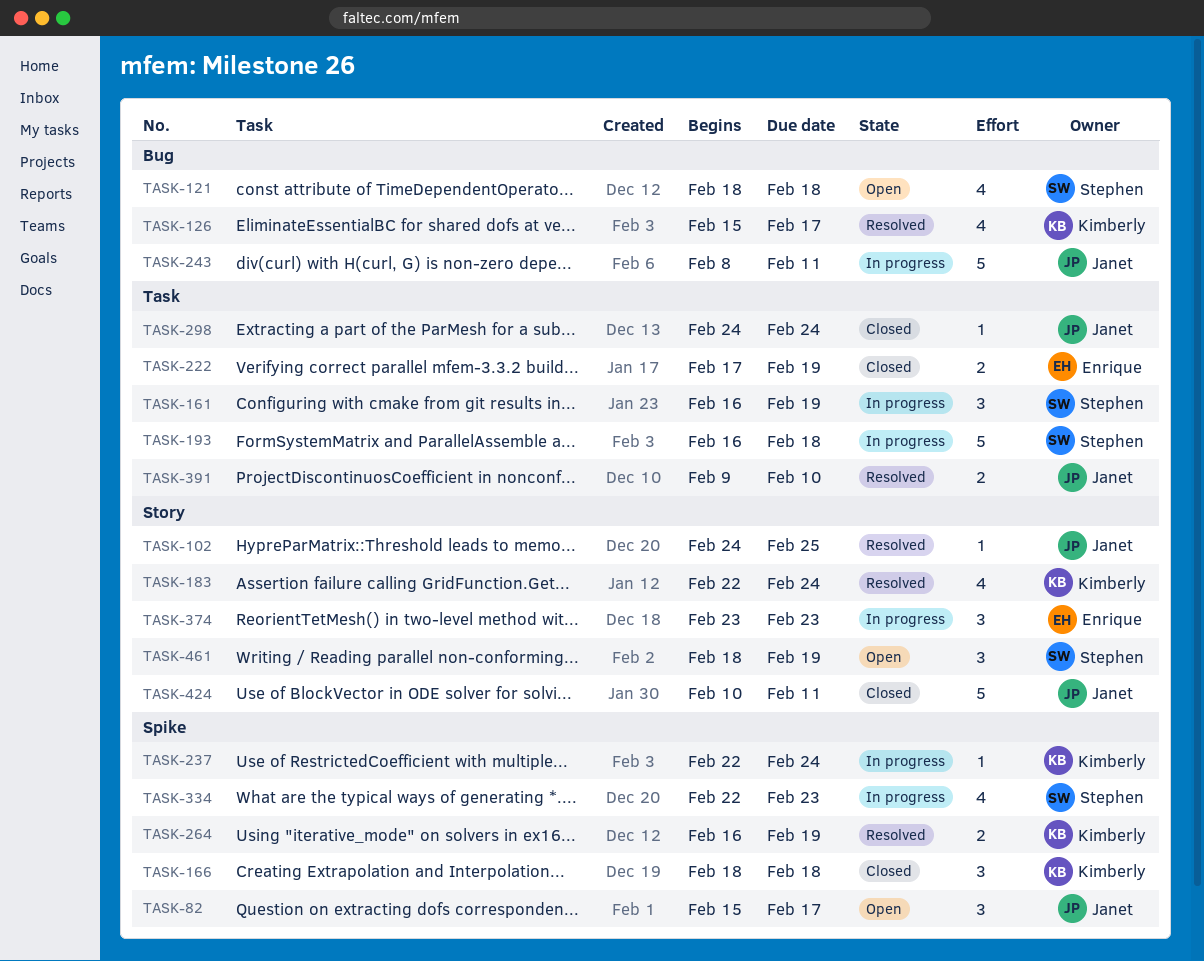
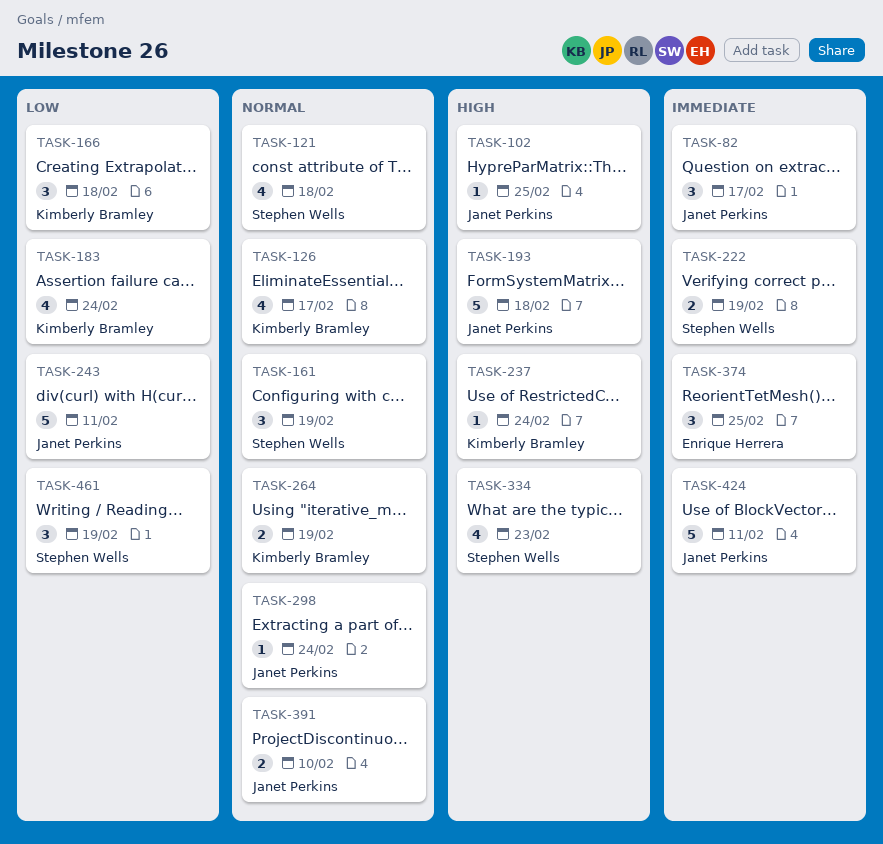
TASK-193, owner: Stephen Wells -> Janet Perkins
TASK-222, owner: Enrique Herrera -> Stephen Wells
TASK-374, due: Feb 23 -> Feb 25

